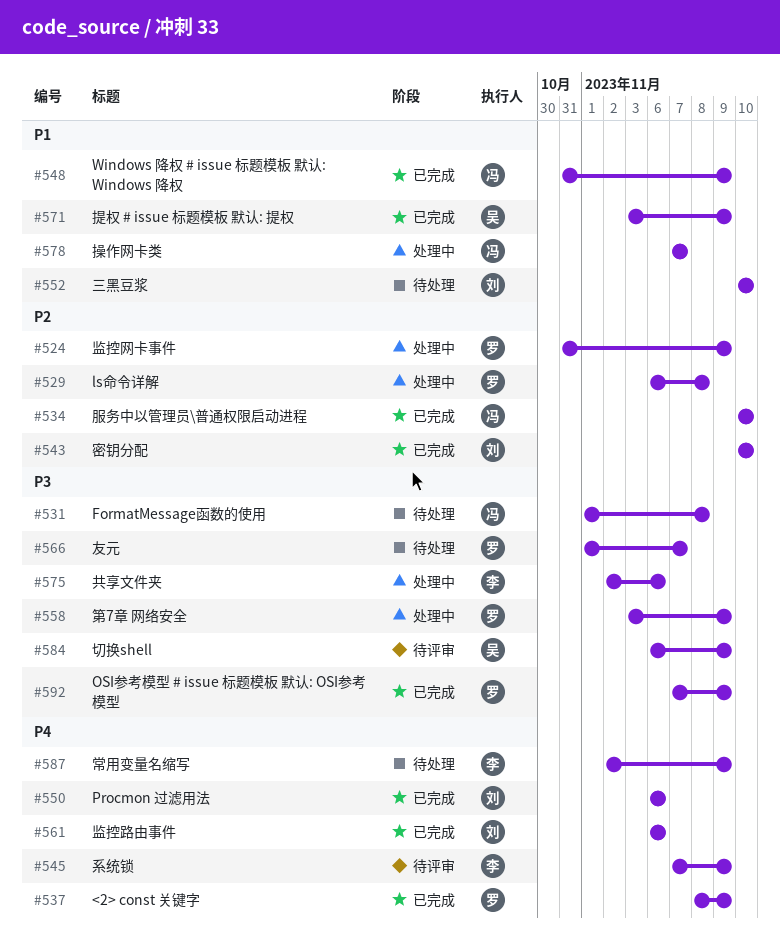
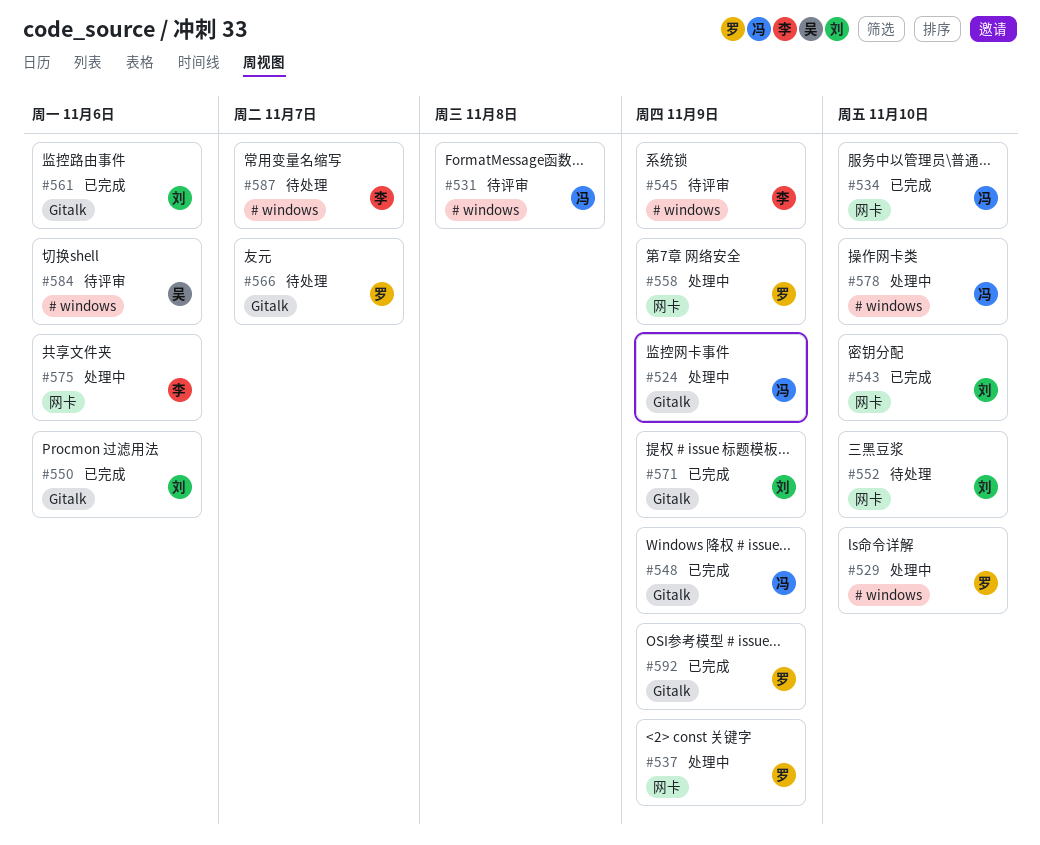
#524, owner: 罗 -> 冯
#529, due: Nov 8 -> Nov 10
#531, status: 待处理 -> 待评审
#537, status: 已完成 -> 处理中
#571, owner: 吴 -> 刘
#578, due: Nov 7 -> Nov 10
#584, due: Nov 9 -> Nov 6
#587, due: Nov 9 -> Nov 7

